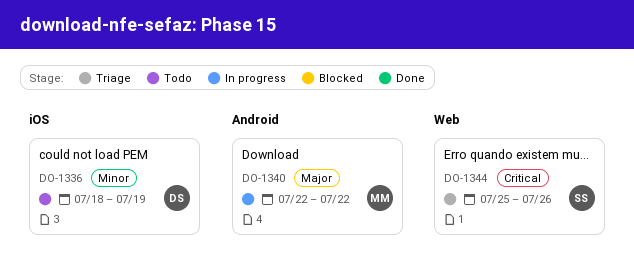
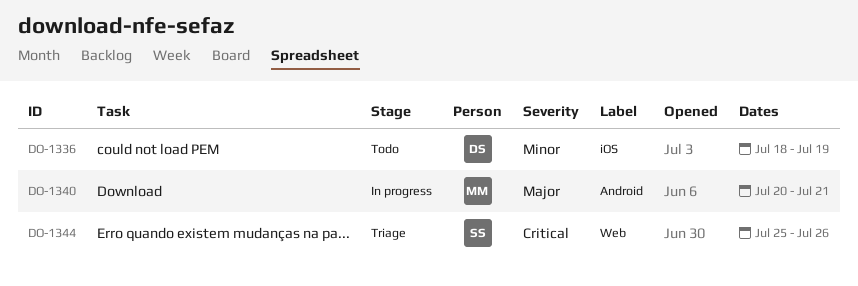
DO-1340, start: Jul 22 -> Jul 20
DO-1340, due: Jul 22 -> Jul 21

